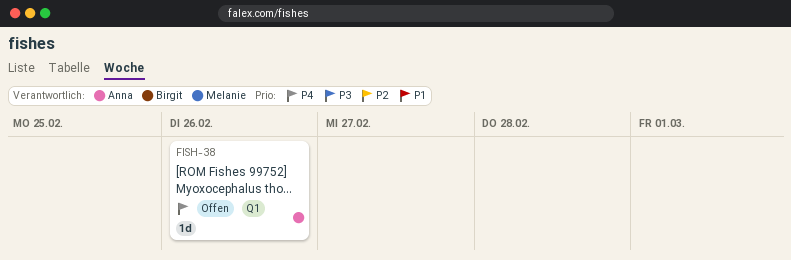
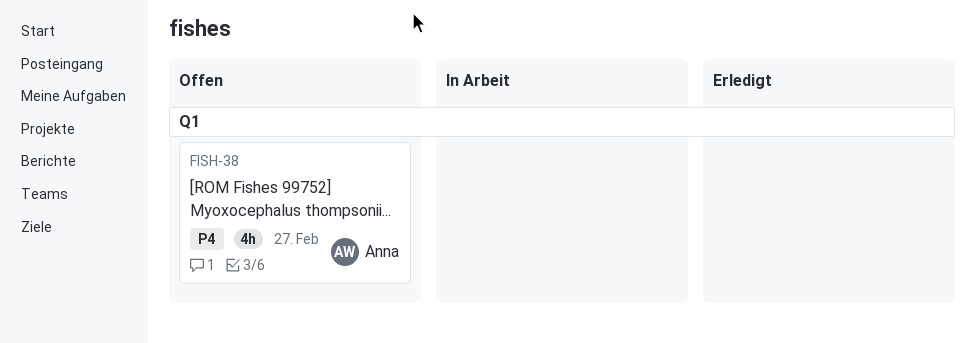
FISH-38, estimate: 1d -> 4h
FISH-38, due: Feb 26 -> Feb 27

